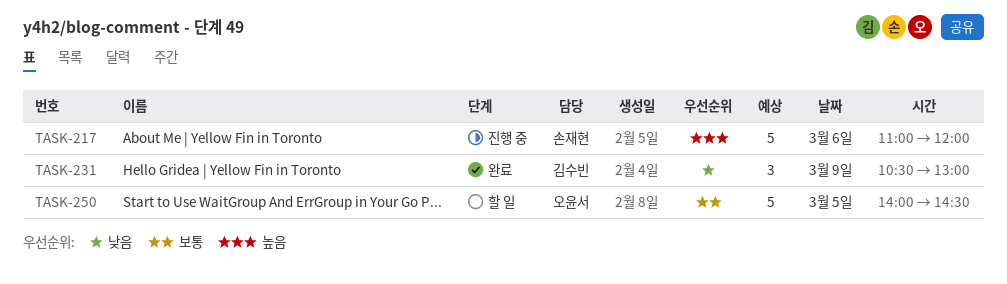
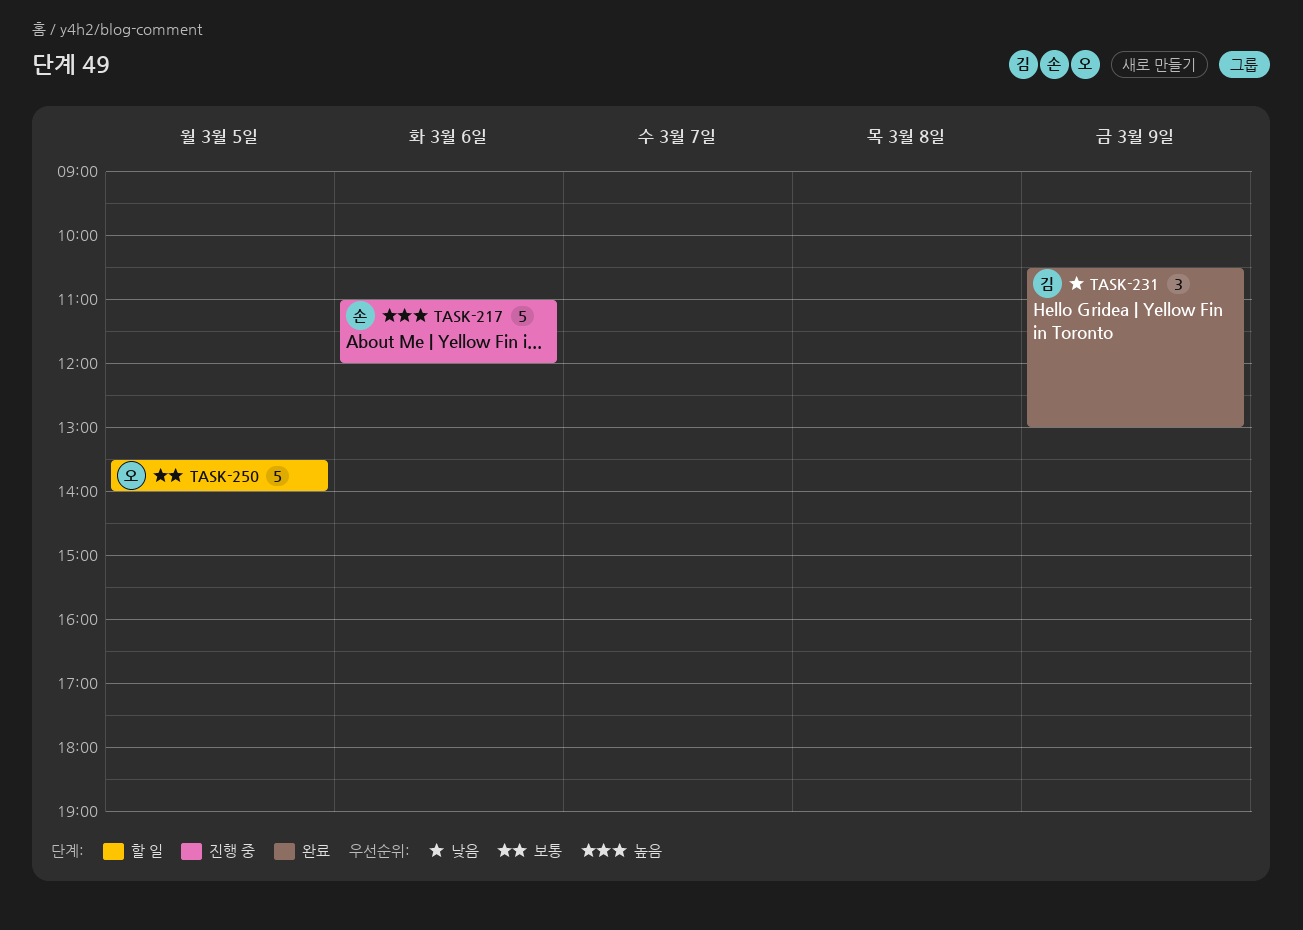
TASK-250, begins: 14:00 -> 13:30
TASK-250, ends: 14:30 -> 14:00

